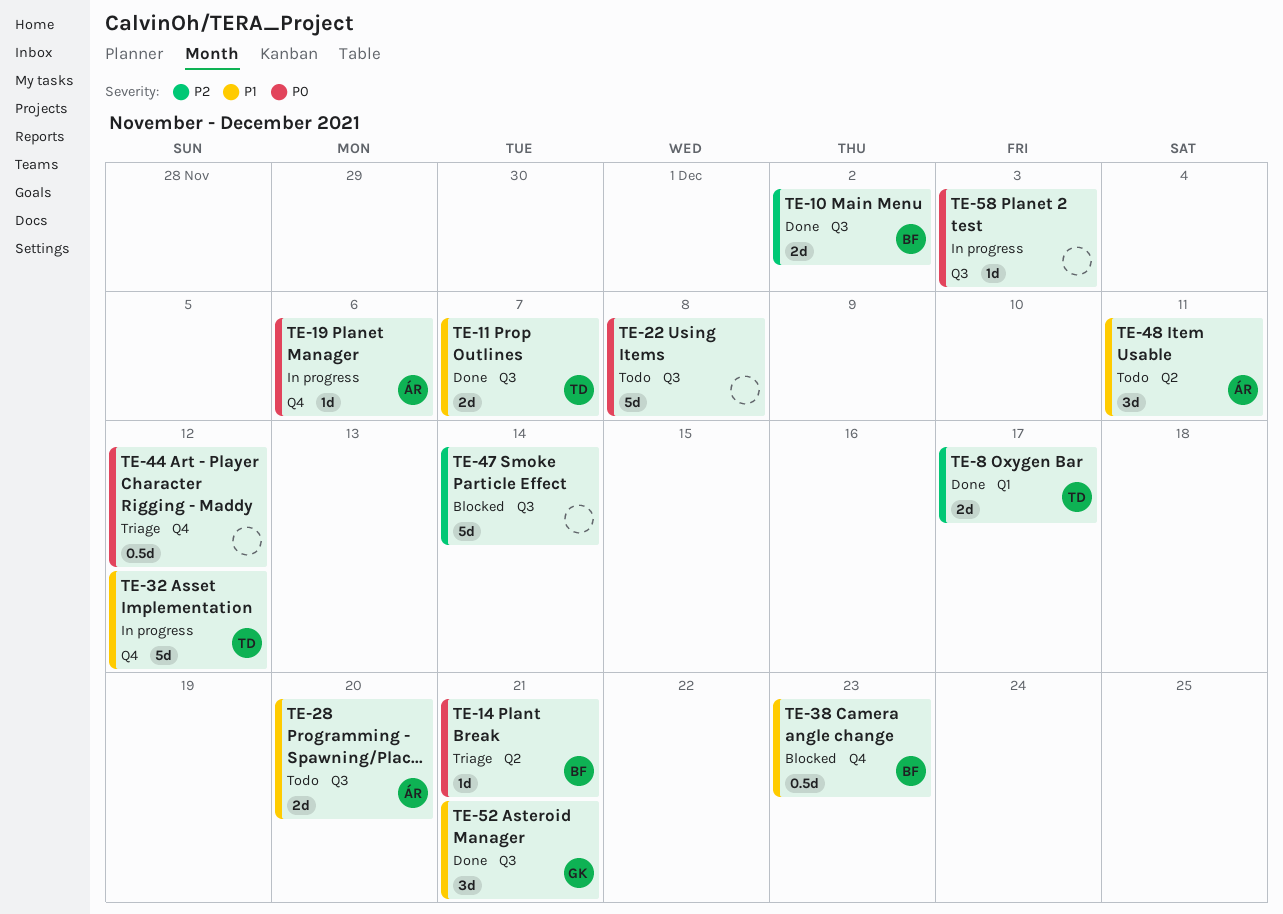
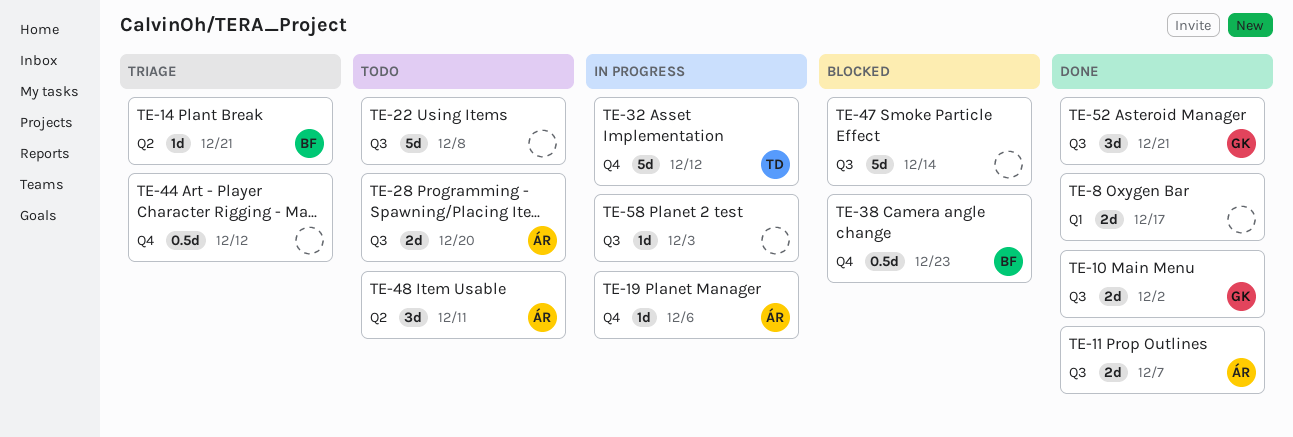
TE-8, owner: TD -> none
TE-10, owner: BF -> GK
TE-11, owner: TD -> ÁR

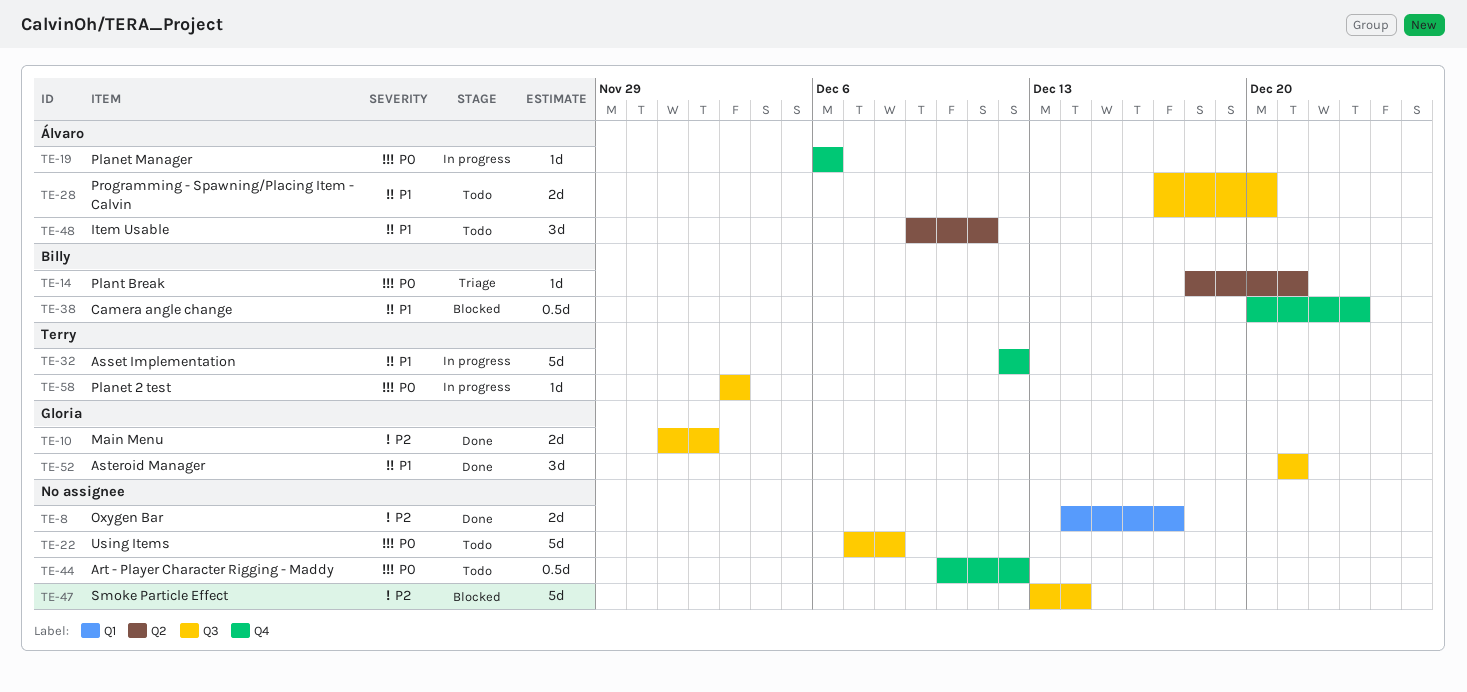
TE-11: present -> none
TE-44, status: Triage -> Todo
TE-58, owner: none -> Terry

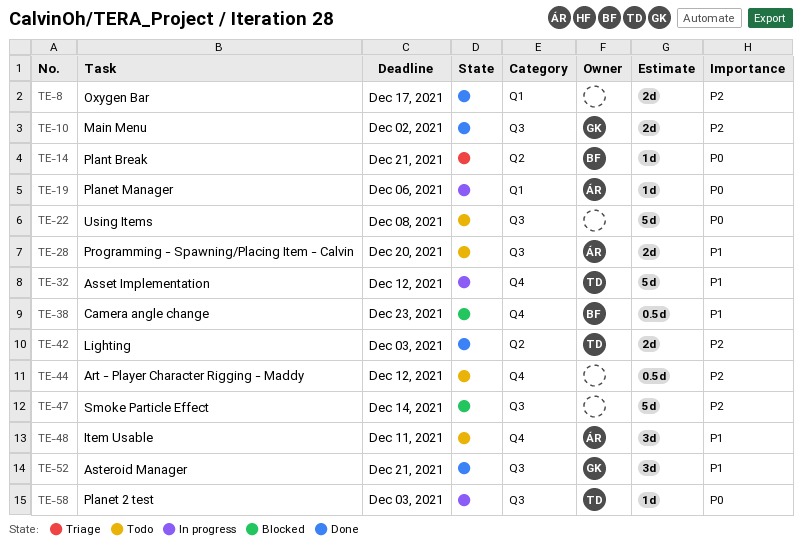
TE-19, label: Q4 -> Q1
TE-42: none -> present
TE-44, priority: P0 -> P2
TE-48, label: Q2 -> Q4

